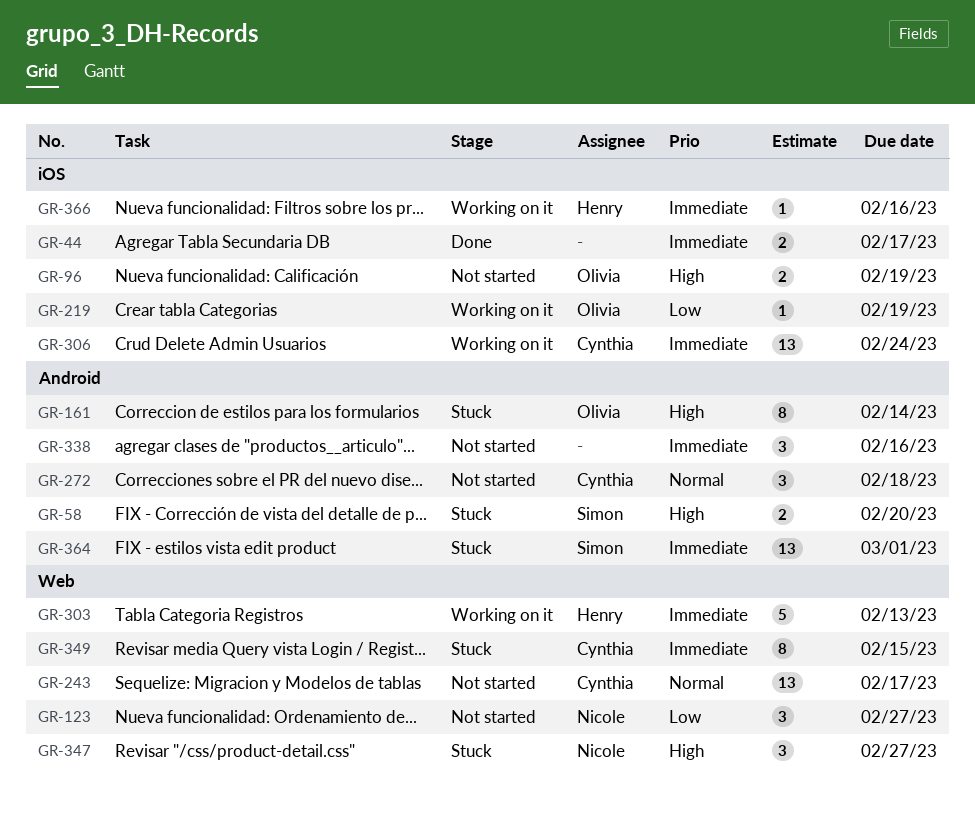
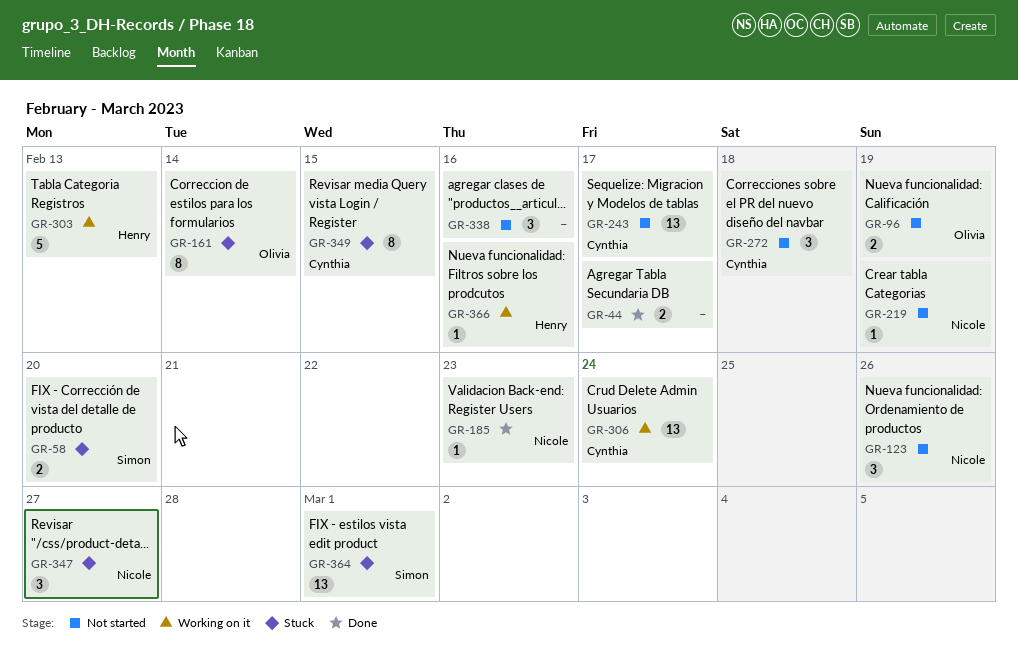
GR-123, due: Feb 27 -> Feb 26
GR-185: none -> present
GR-219, status: Working on it -> Not started
GR-219, owner: Olivia -> Nicole

